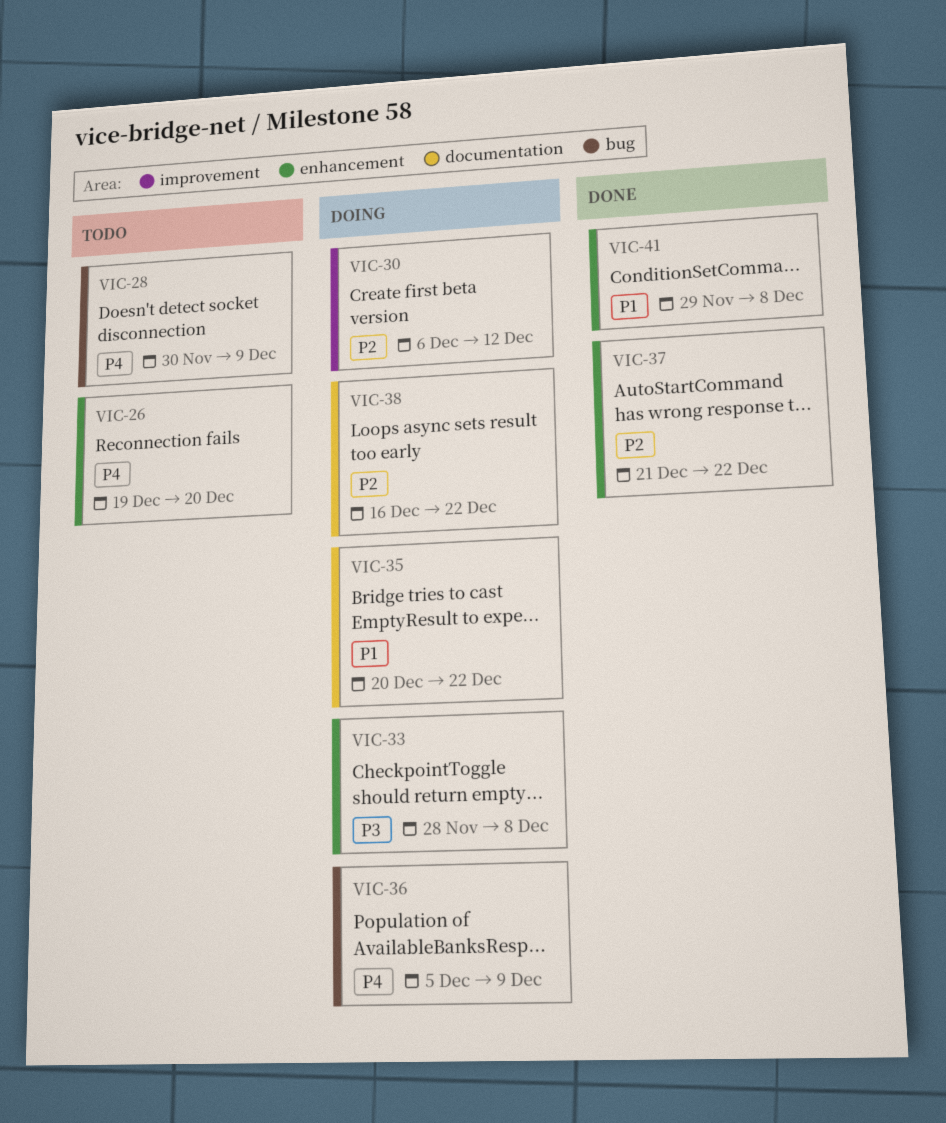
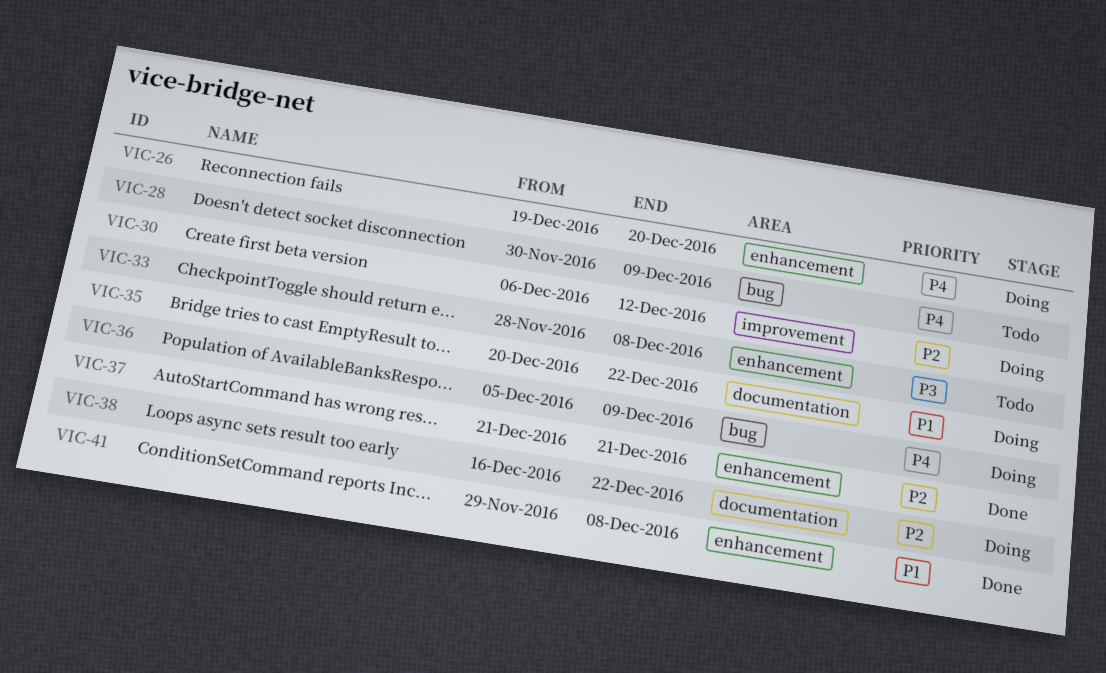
VIC-26, status: Todo -> Doing
VIC-33, status: Doing -> Todo
VIC-37, due: Dec 22 -> Dec 21

